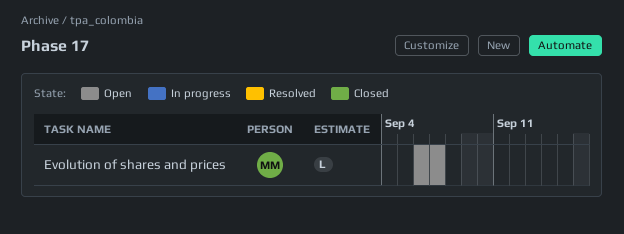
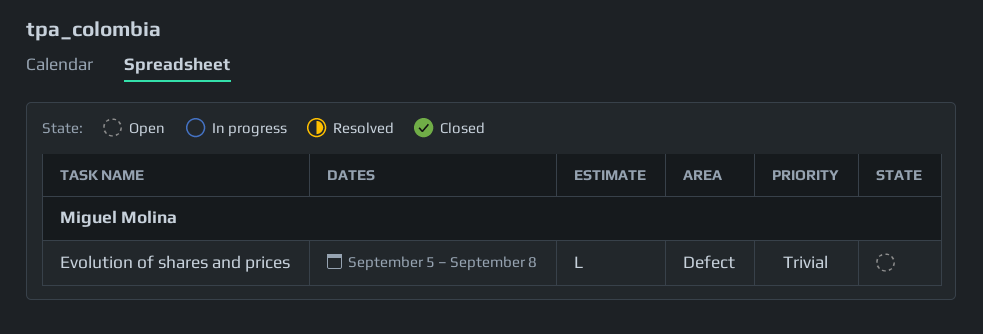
Evolution of shares and prices, start: Sep 6 -> Sep 5
Evolution of shares and prices, due: Sep 7 -> Sep 8

